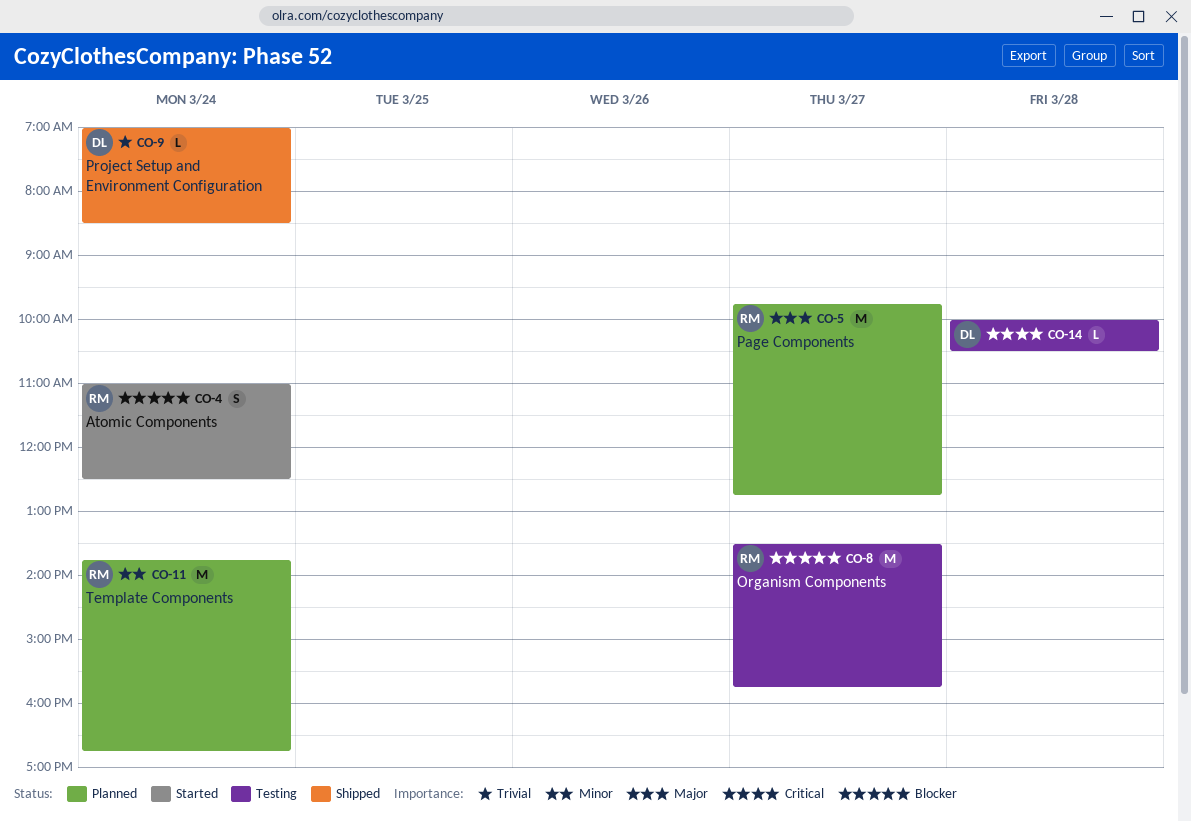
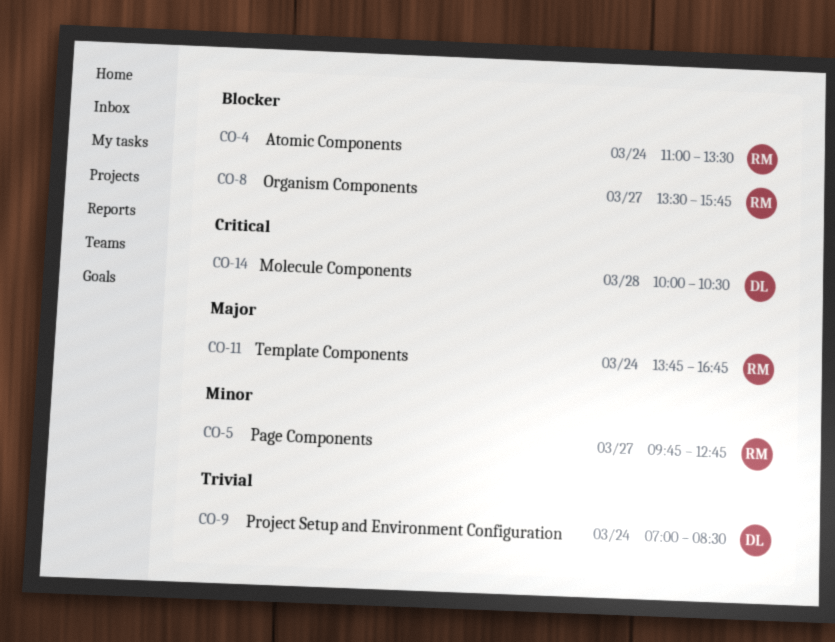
CO-4, ends: 12:30 -> 13:30
CO-5, priority: Major -> Minor
CO-11, priority: Minor -> Major

